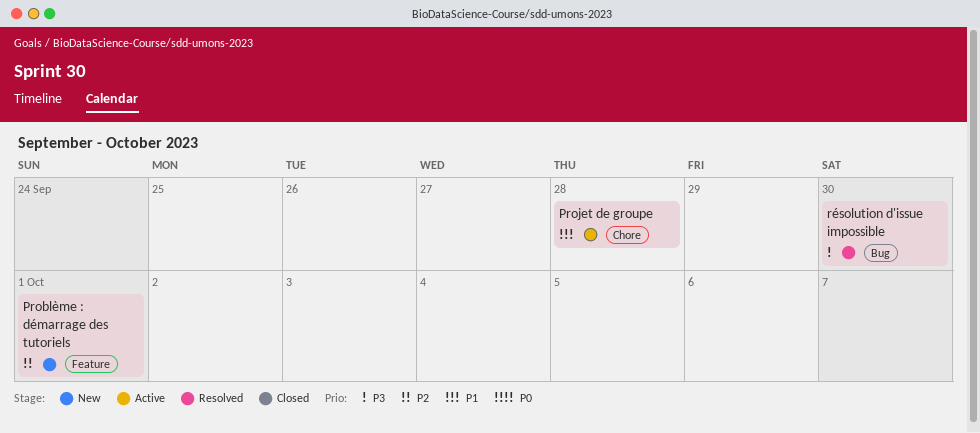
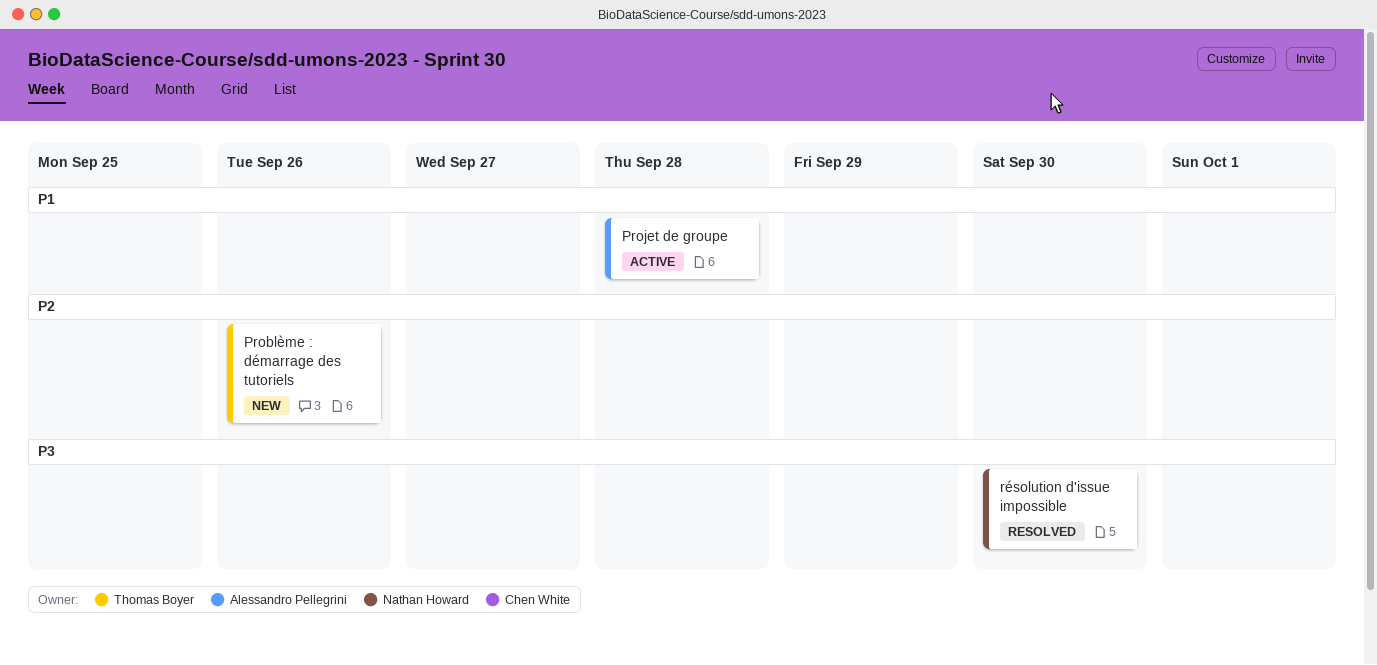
Problème : démarrage des tutoriels, due: Oct 1 -> Sep 26

